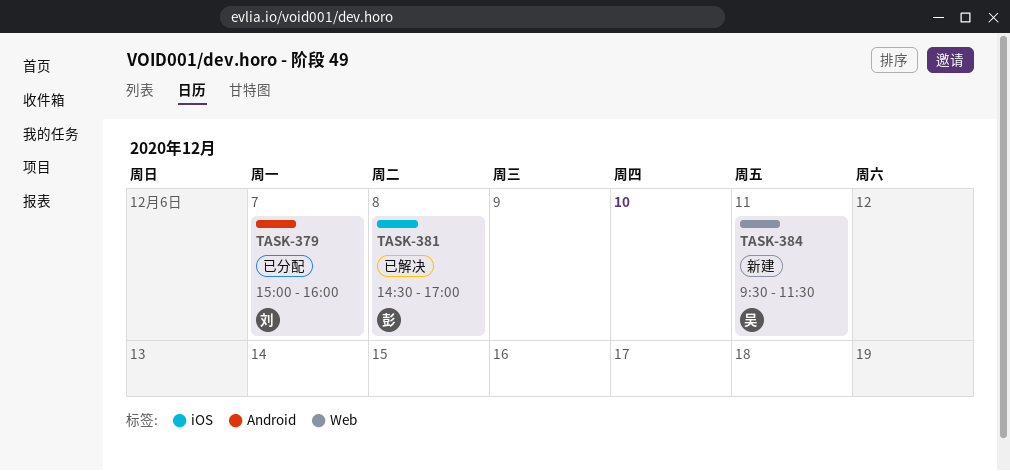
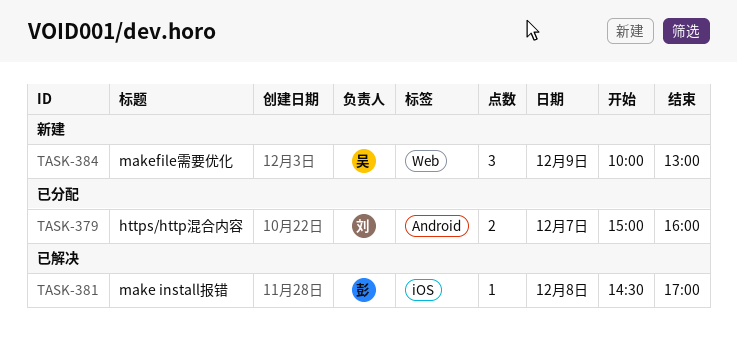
TASK-384, day: Dec 11 -> Dec 9
TASK-384, begins: 09:30 -> 10:00
TASK-384, ends: 11:30 -> 13:00

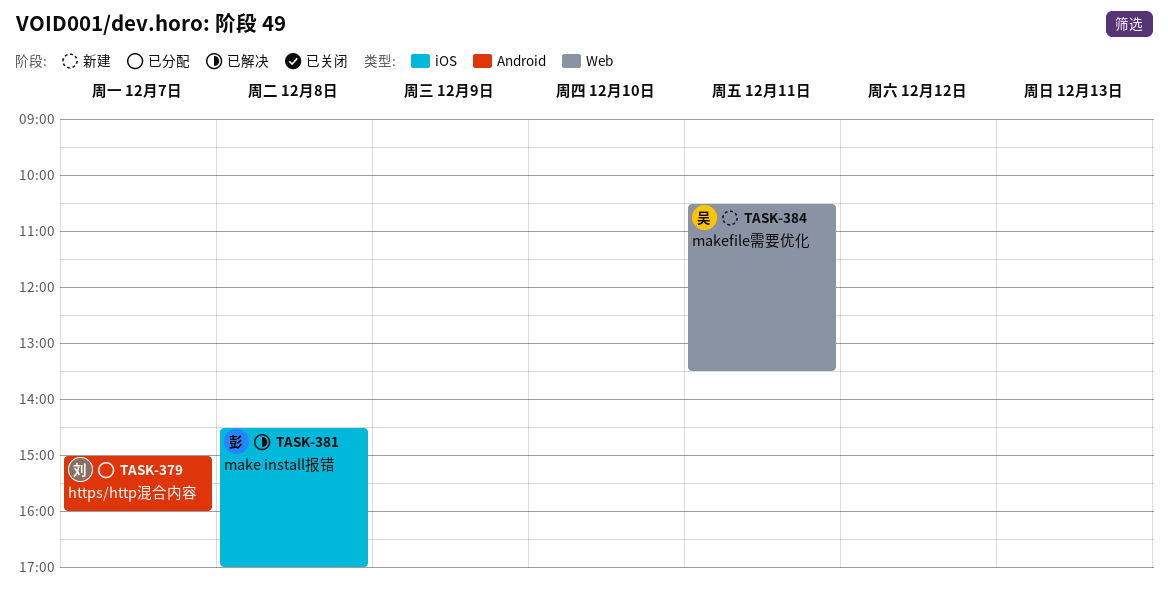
TASK-384, day: Dec 9 -> Dec 11
TASK-384, begins: 10:00 -> 10:30
TASK-384, ends: 13:00 -> 13:30

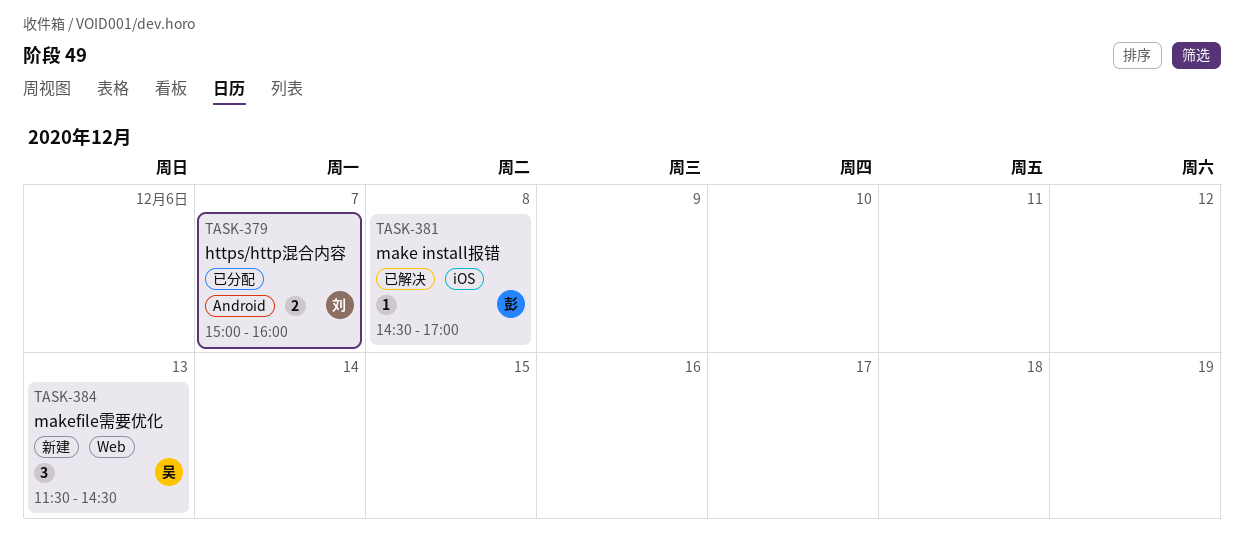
TASK-384, day: Dec 11 -> Dec 13
TASK-384, begins: 10:30 -> 11:30
TASK-384, ends: 13:30 -> 14:30

